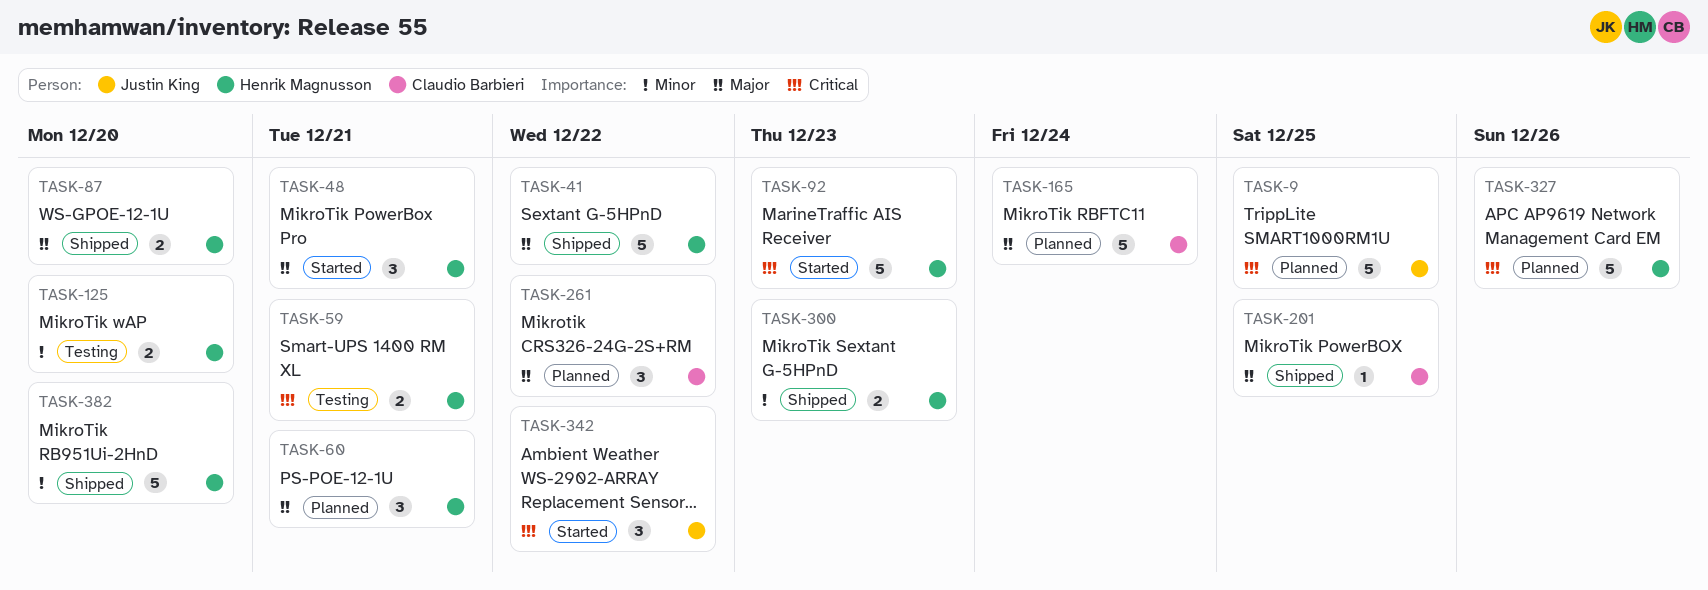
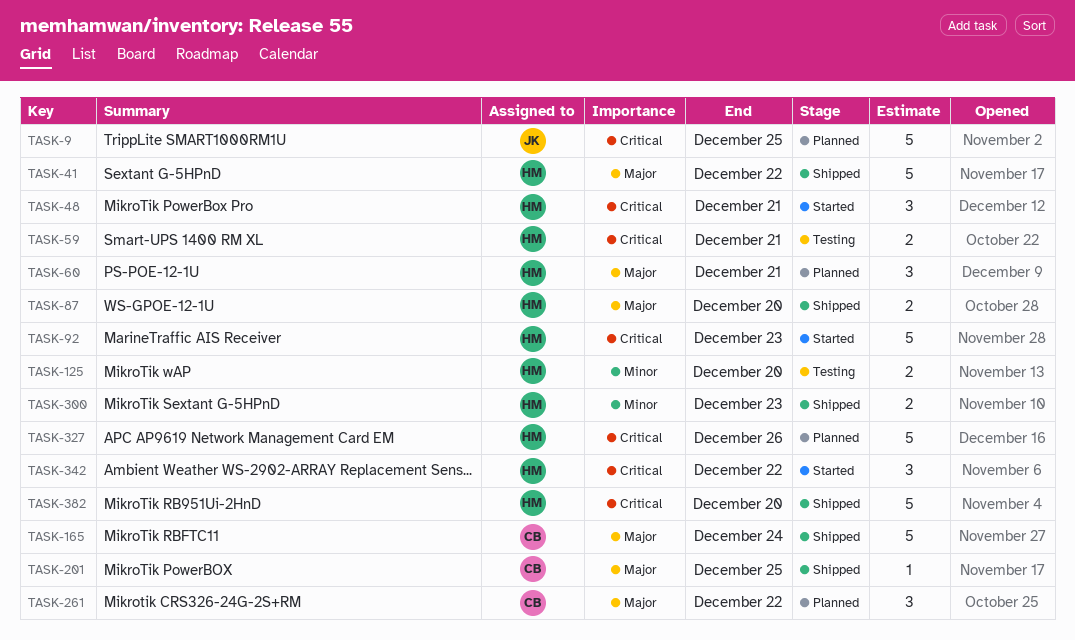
TASK-48, priority: Major -> Critical
TASK-165, status: Planned -> Shipped
TASK-342, owner: Justin King -> Henrik Magnusson
TASK-382, priority: Minor -> Critical

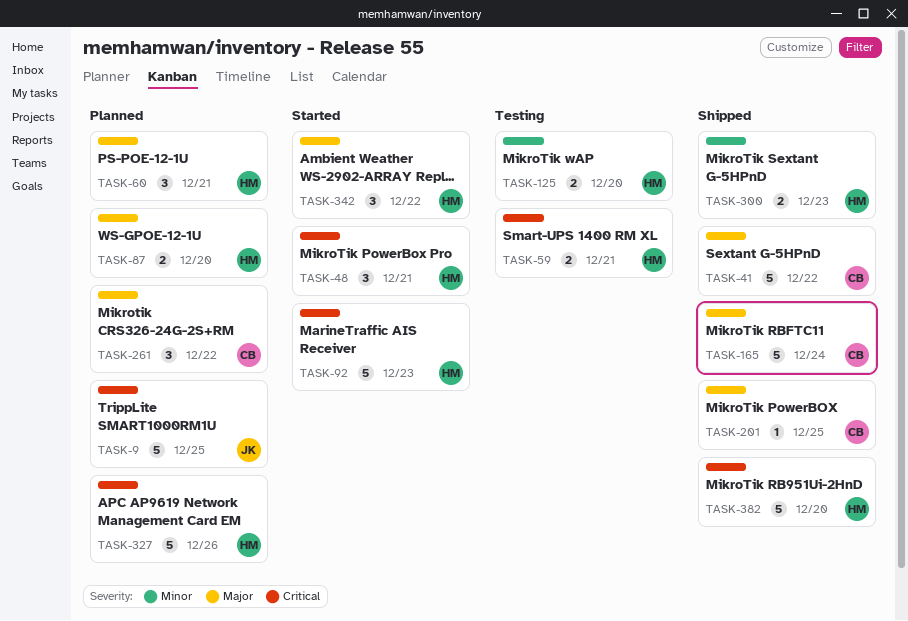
TASK-41, owner: HM -> CB
TASK-87, status: Shipped -> Planned
TASK-342, priority: Critical -> Major

